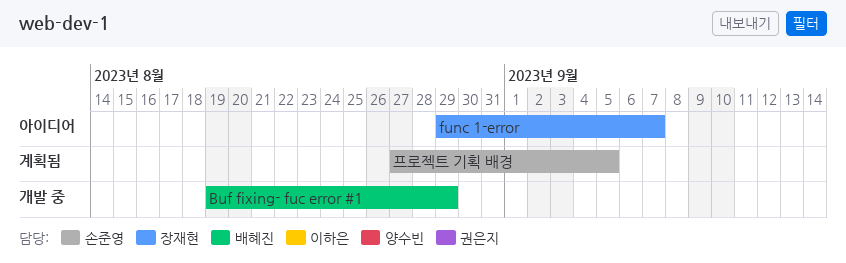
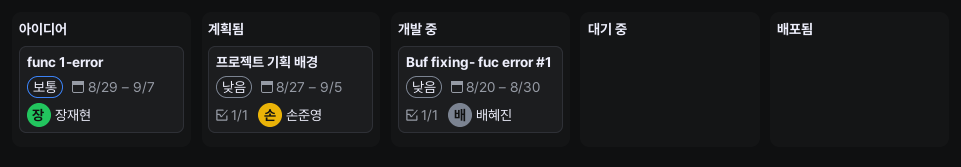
Buf fixing- fuc error #1, start: Aug 19 -> Aug 20
Buf fixing- fuc error #1, due: Aug 29 -> Aug 30

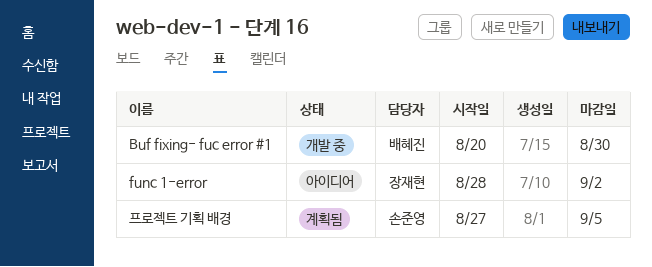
func 1-error, start: Aug 29 -> Aug 28
func 1-error, due: Sep 7 -> Sep 2

